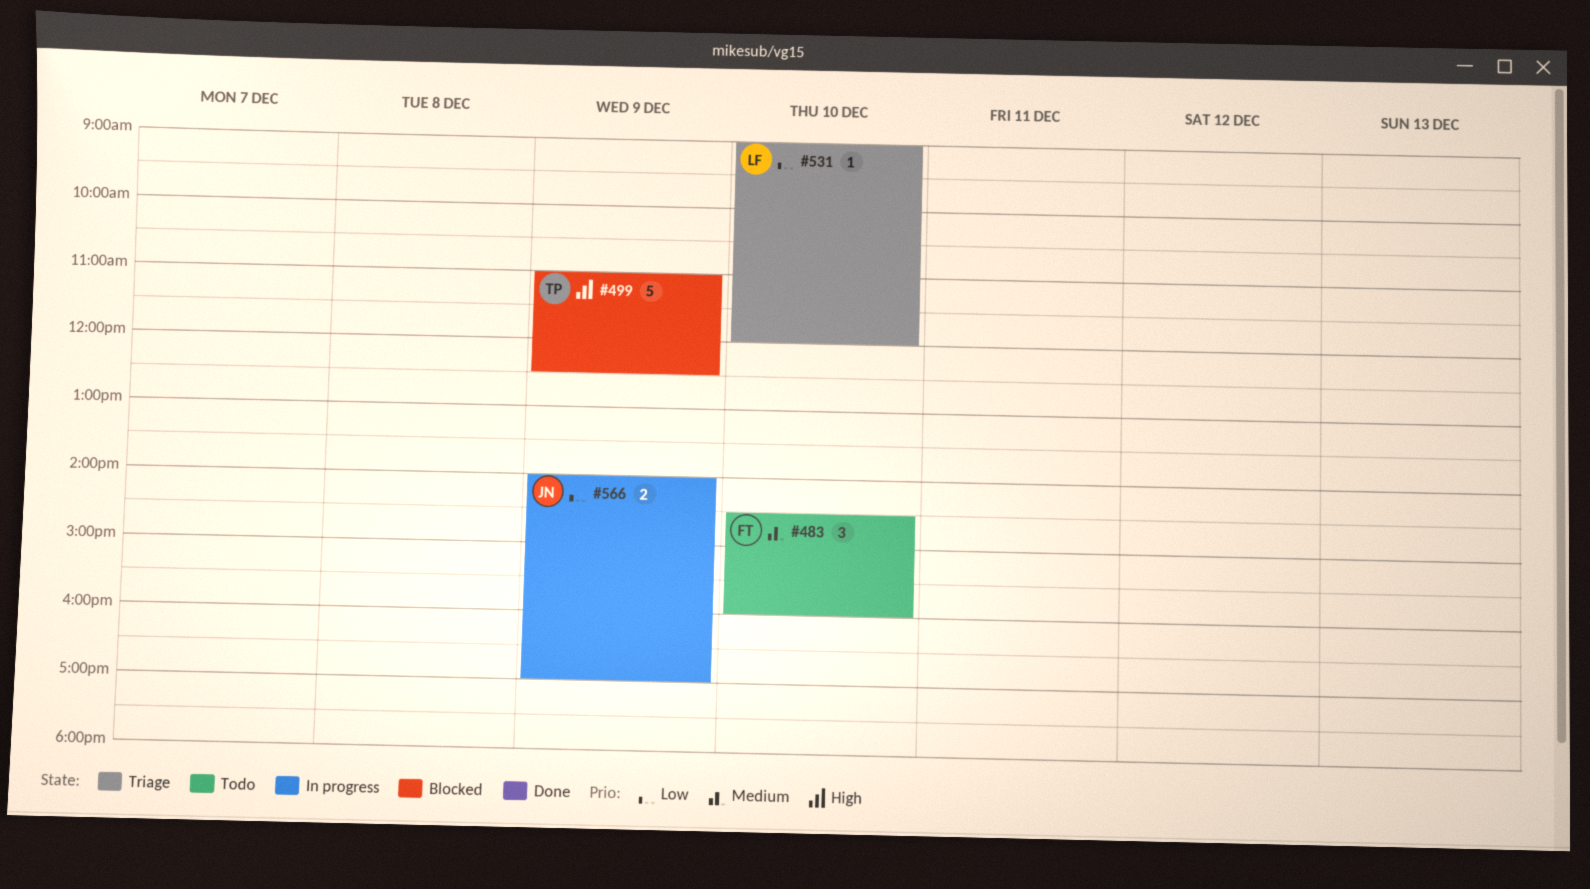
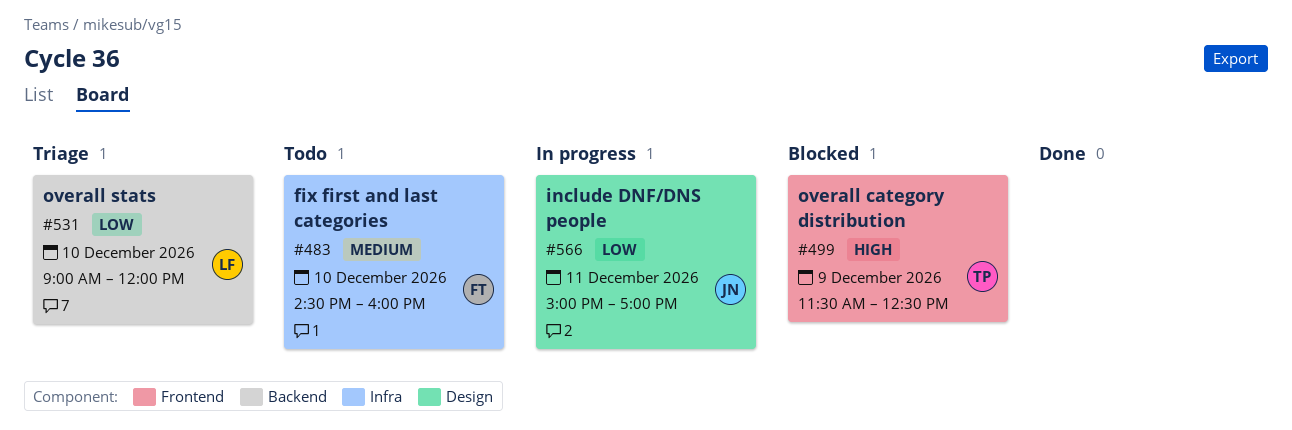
#499, begins: 11:00 -> 11:30
#566, day: Dec 9 -> Dec 11
#566, begins: 14:00 -> 15:00

